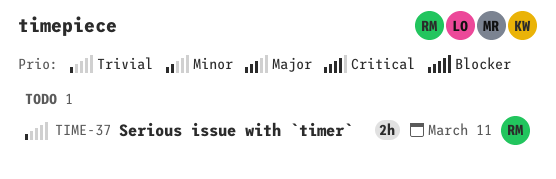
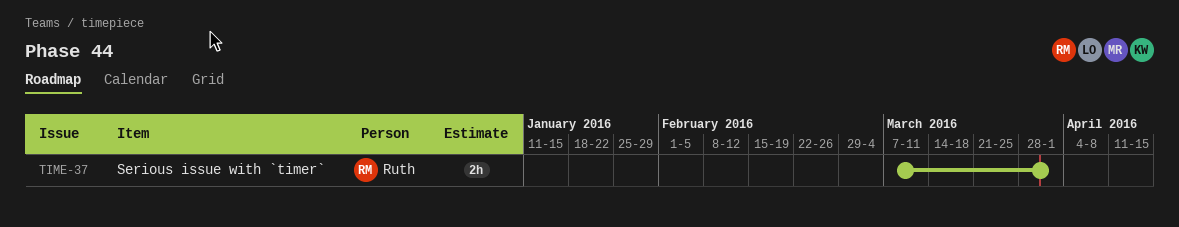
TIME-37, due: Mar 11 -> Apr 1

